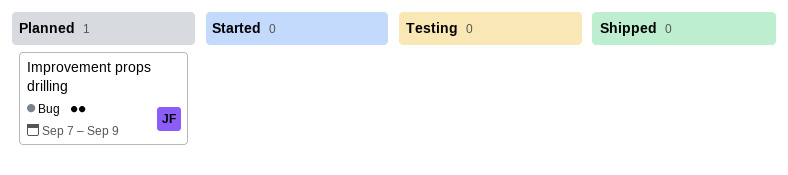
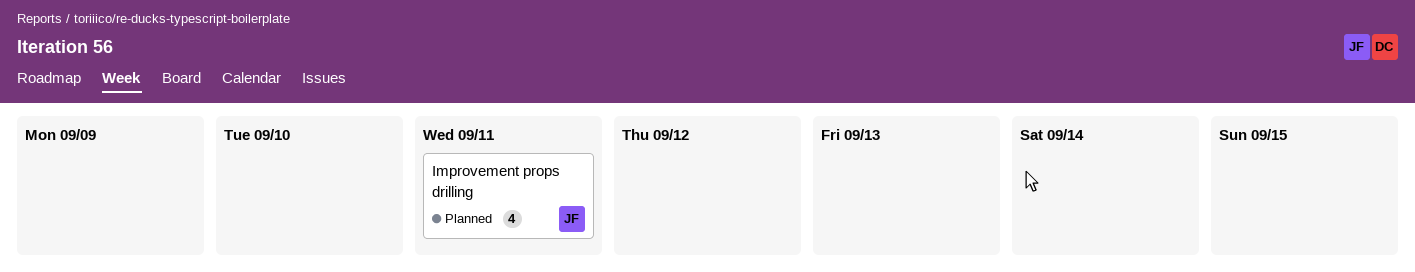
Improvement props drilling, estimate: 2 -> 4
Improvement props drilling, due: Sep 9 -> Sep 11

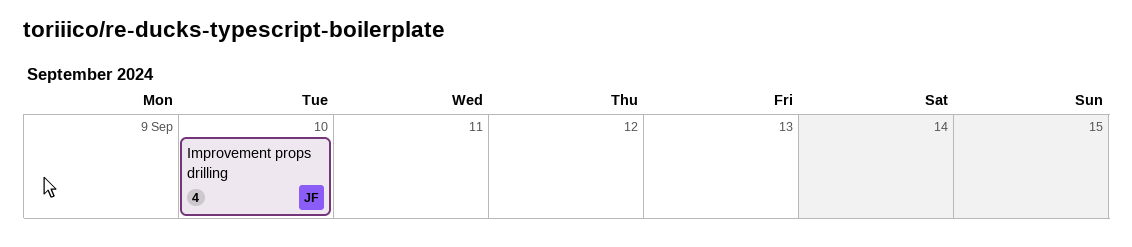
Improvement props drilling, due: Sep 11 -> Sep 10

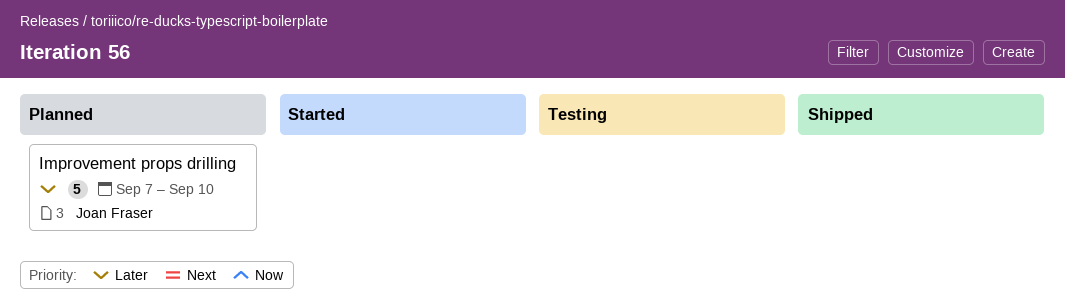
Improvement props drilling, estimate: 4 -> 5

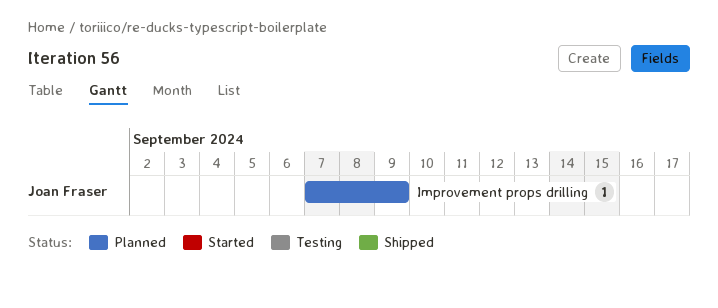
Improvement props drilling, estimate: 5 -> 1
Improvement props drilling, due: Sep 10 -> Sep 9

